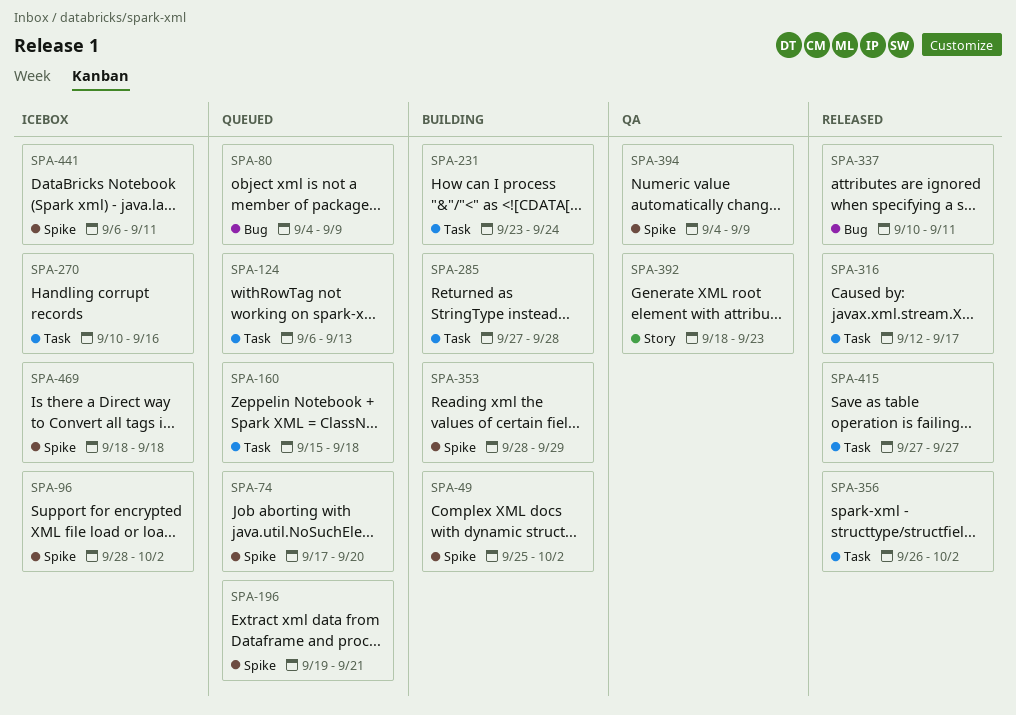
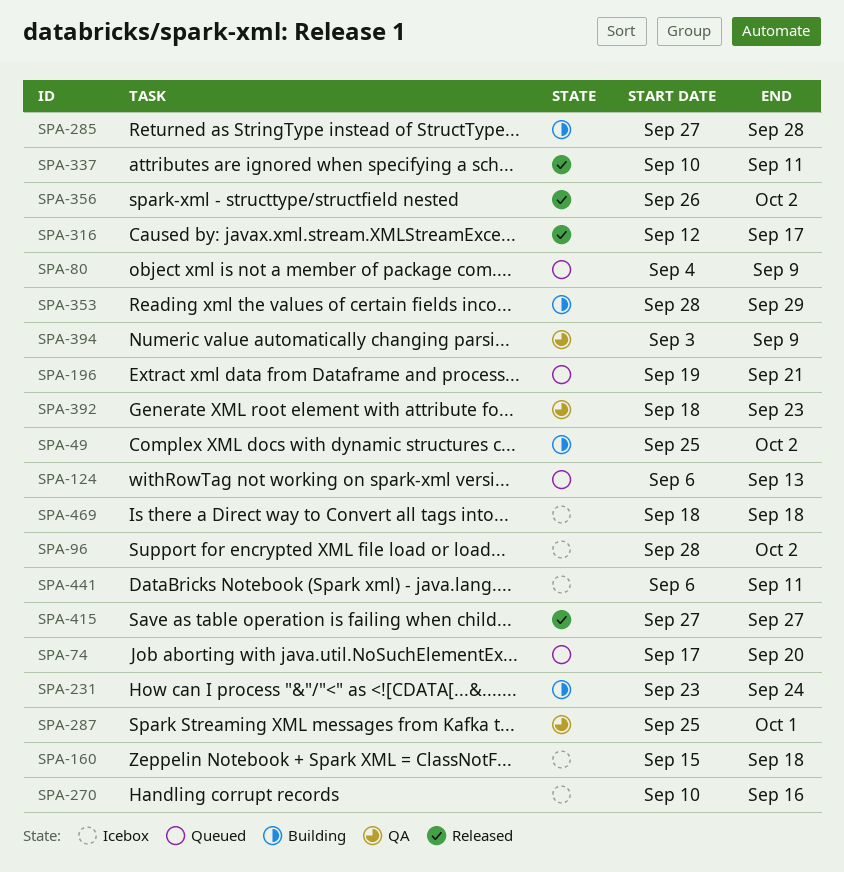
SPA-160, status: Queued -> Icebox
SPA-287: none -> present
SPA-394, start: Sep 4 -> Sep 3

